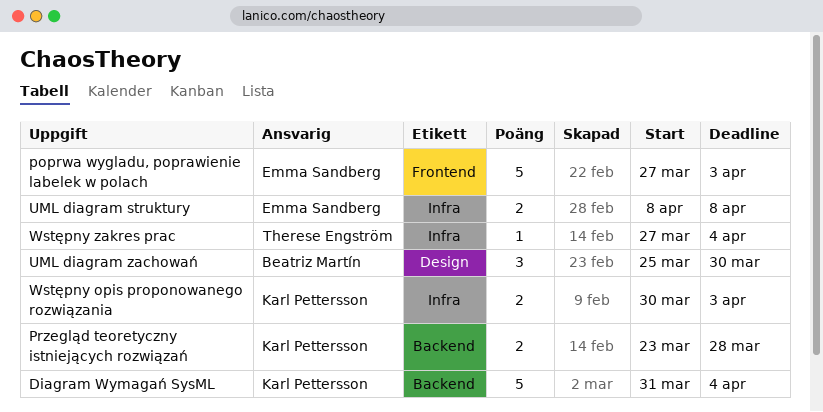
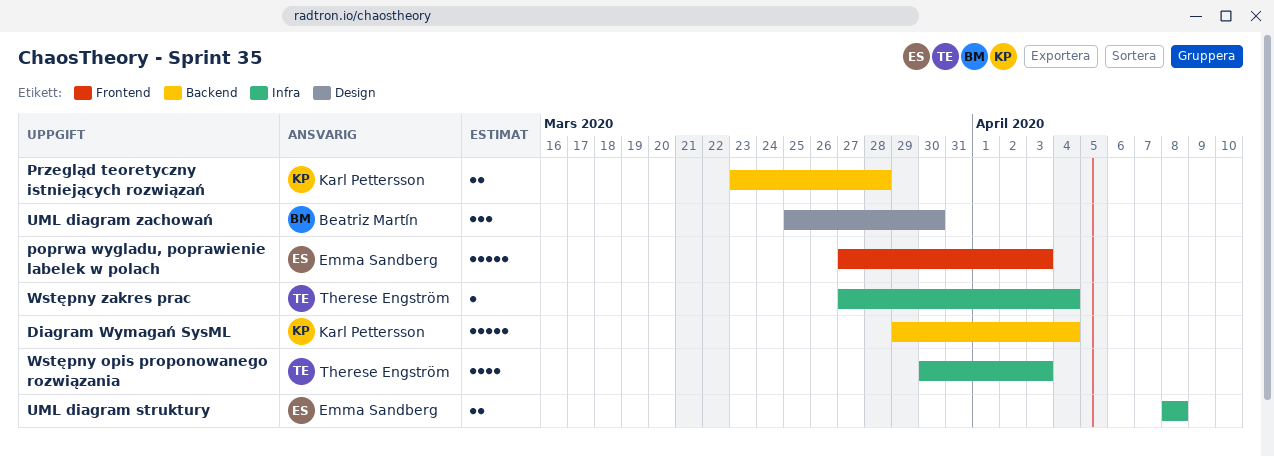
Diagram Wymagań SysML, start: Mar 31 -> Mar 29
Wstępny opis proponowanego rozwiązania, owner: Karl Pettersson -> Therese Engström
Wstępny opis proponowanego rozwiązania, estimate: 2 -> 4

